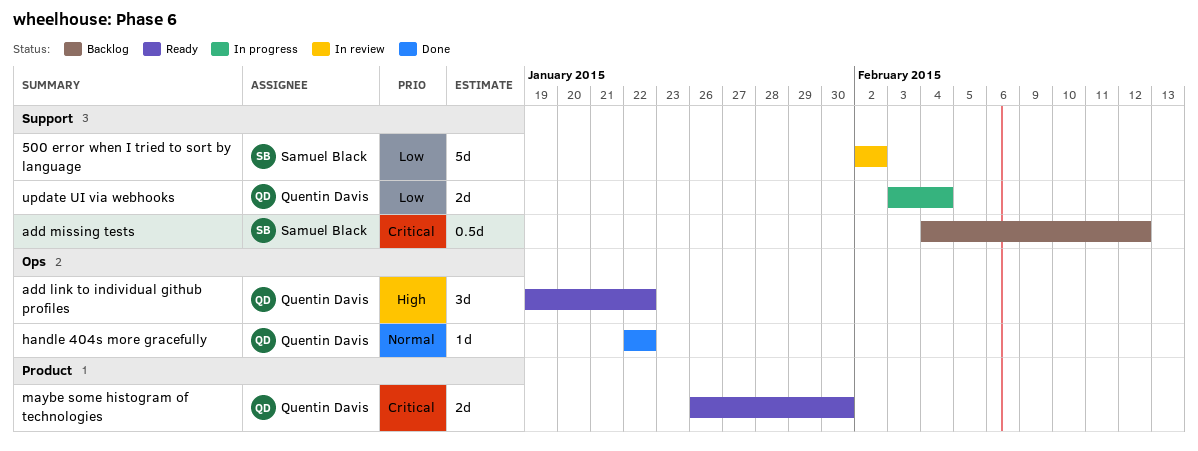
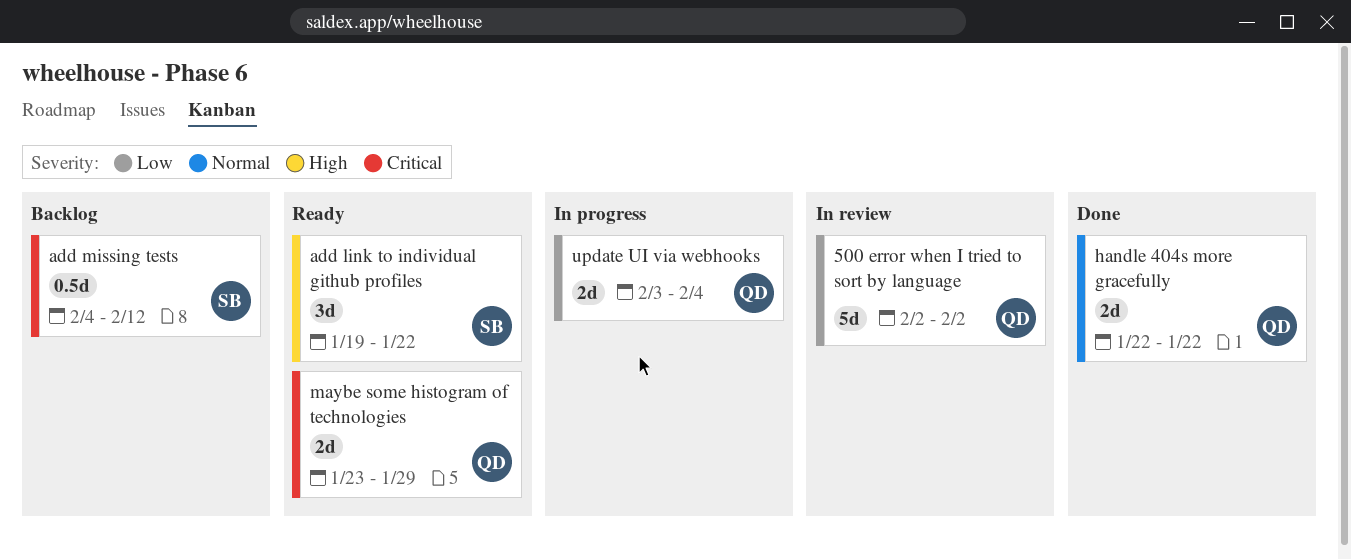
500 error when I tried to sort by language, owner: Samuel Black -> Quentin Davis
add link to individual github profiles, owner: Quentin Davis -> Samuel Black
handle 404s more gracefully, estimate: 1d -> 2d
maybe some histogram of technologies, start: Jan 26 -> Jan 23
maybe some histogram of technologies, due: Jan 30 -> Jan 29

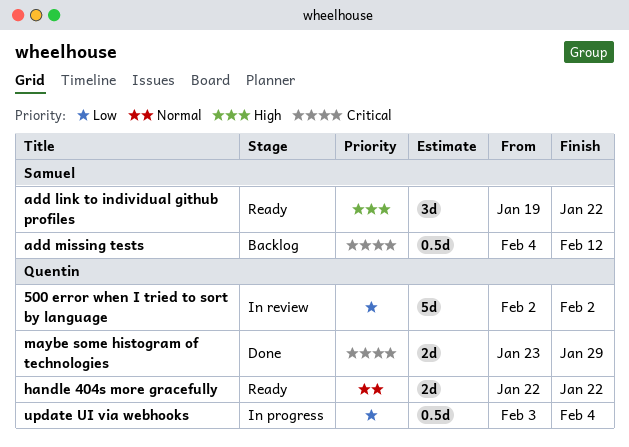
handle 404s more gracefully, status: Done -> Ready
maybe some histogram of technologies, status: Ready -> Done
update UI via webhooks, estimate: 2d -> 0.5d

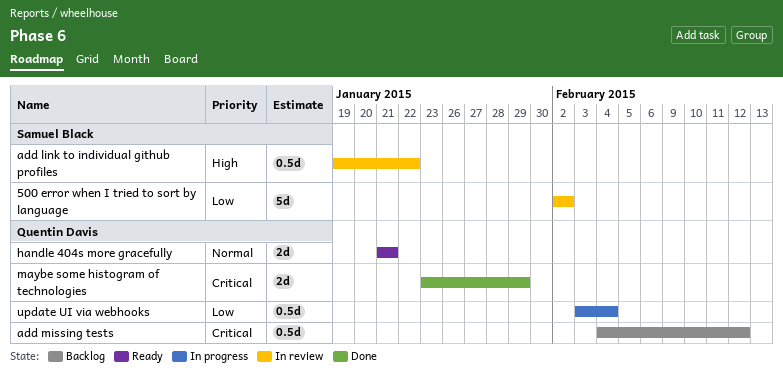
500 error when I tried to sort by language, owner: Quentin Davis -> Samuel Black
add link to individual github profiles, status: Ready -> In review
add link to individual github profiles, estimate: 3d -> 0.5d
add missing tests, owner: Samuel Black -> Quentin Davis
handle 404s more gracefully, start: Jan 22 -> Jan 21
handle 404s more gracefully, due: Jan 22 -> Jan 21

